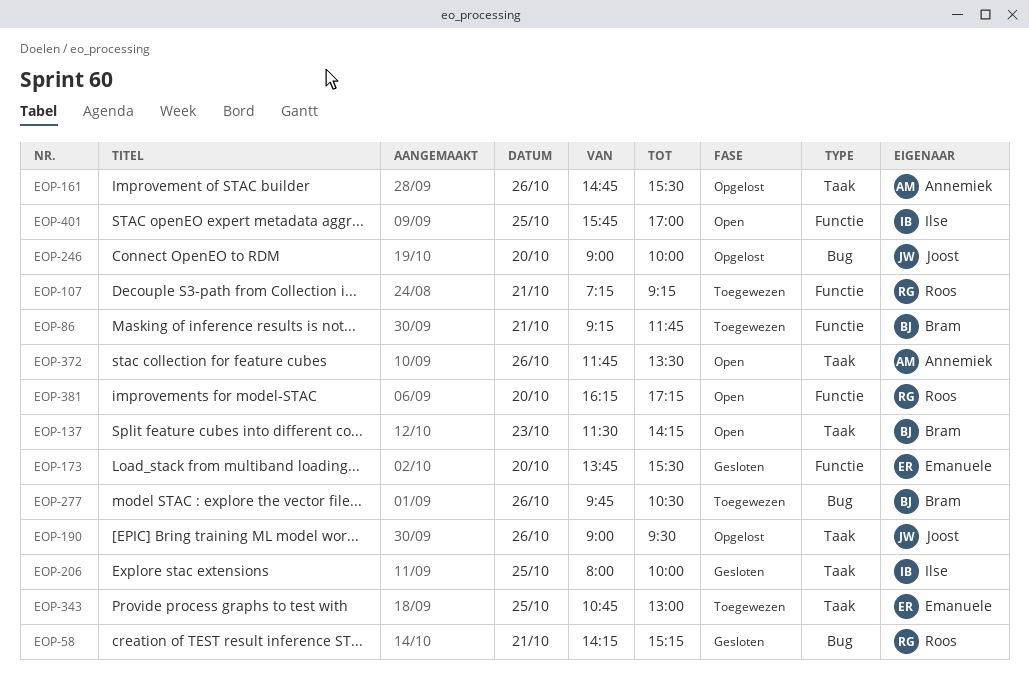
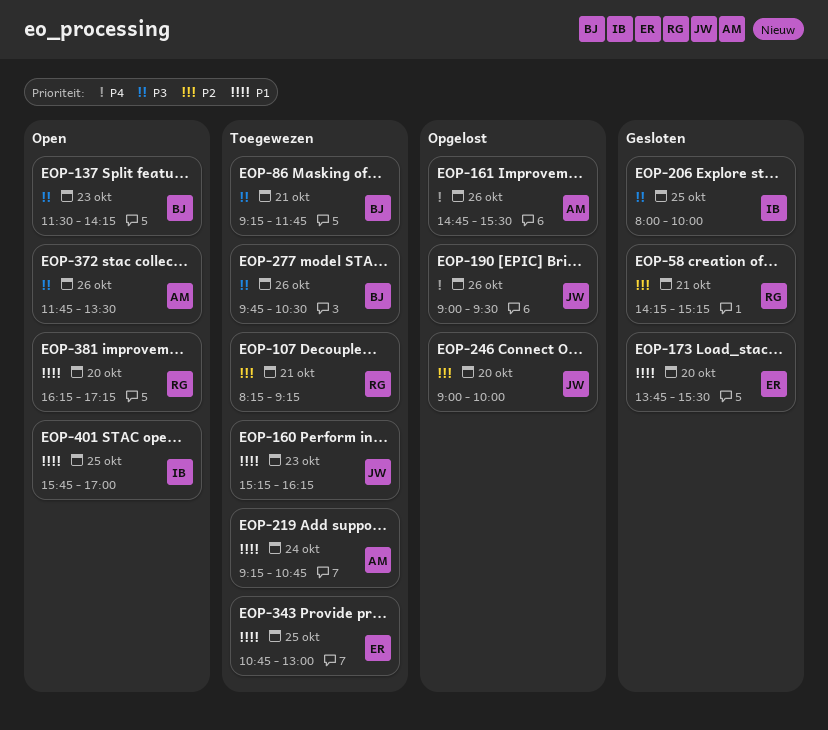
EOP-107, begins: 07:15 -> 08:15
EOP-160: none -> present
EOP-219: none -> present

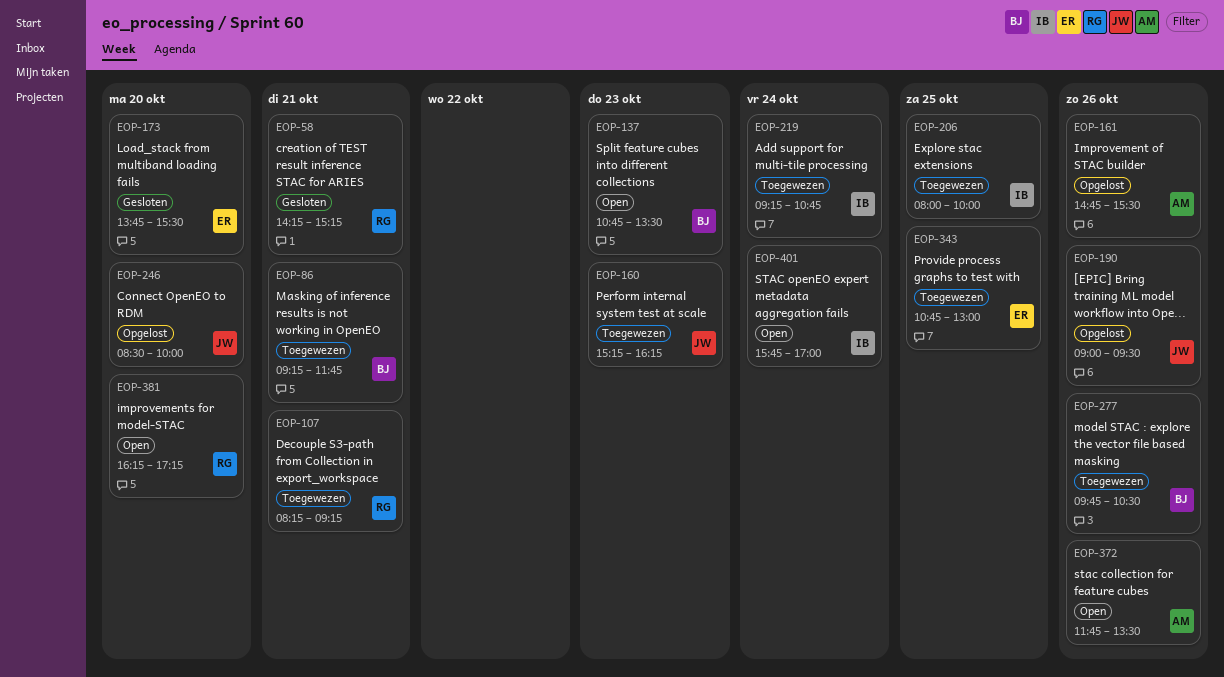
EOP-137, begins: 11:30 -> 10:45
EOP-137, ends: 14:15 -> 13:30
EOP-206, status: Gesloten -> Toegewezen
EOP-219, owner: AM -> IB
EOP-246, begins: 09:00 -> 08:30
EOP-401, day: Oct 25 -> Oct 24

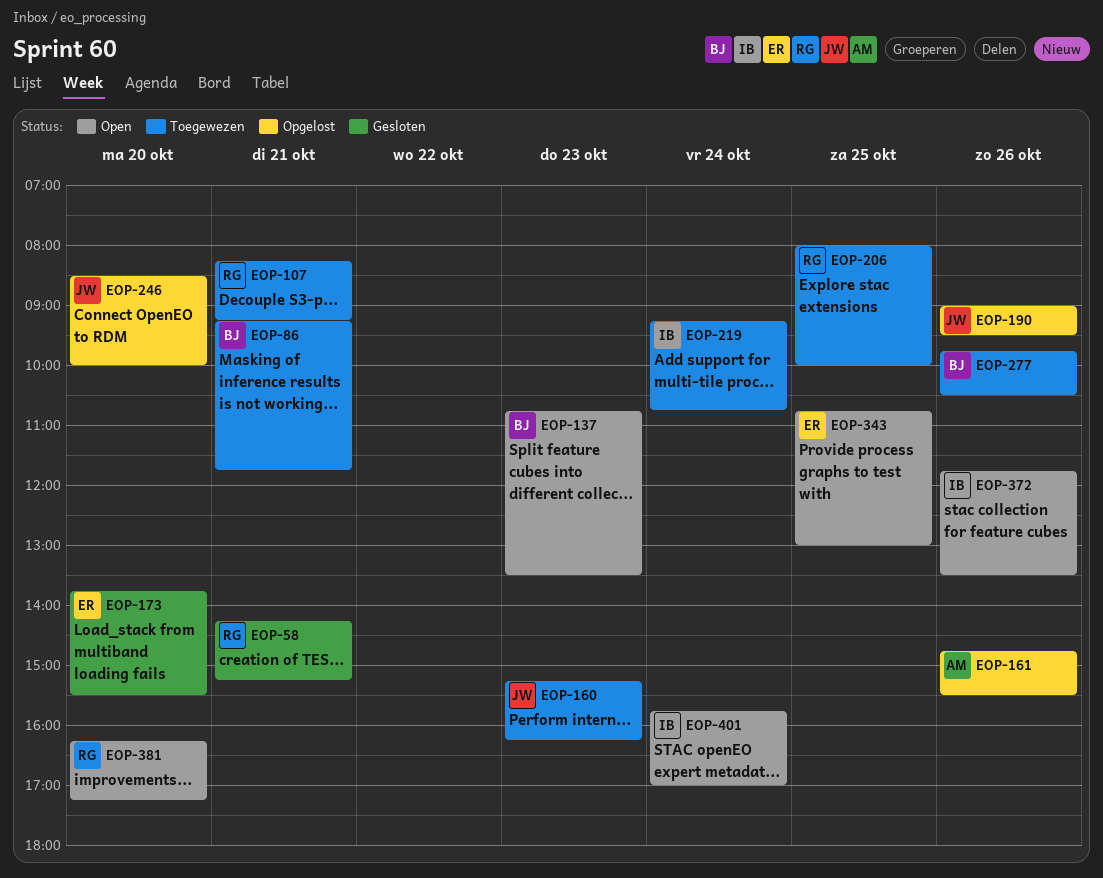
EOP-206, owner: IB -> RG
EOP-343, status: Toegewezen -> Open
EOP-372, owner: AM -> IB

